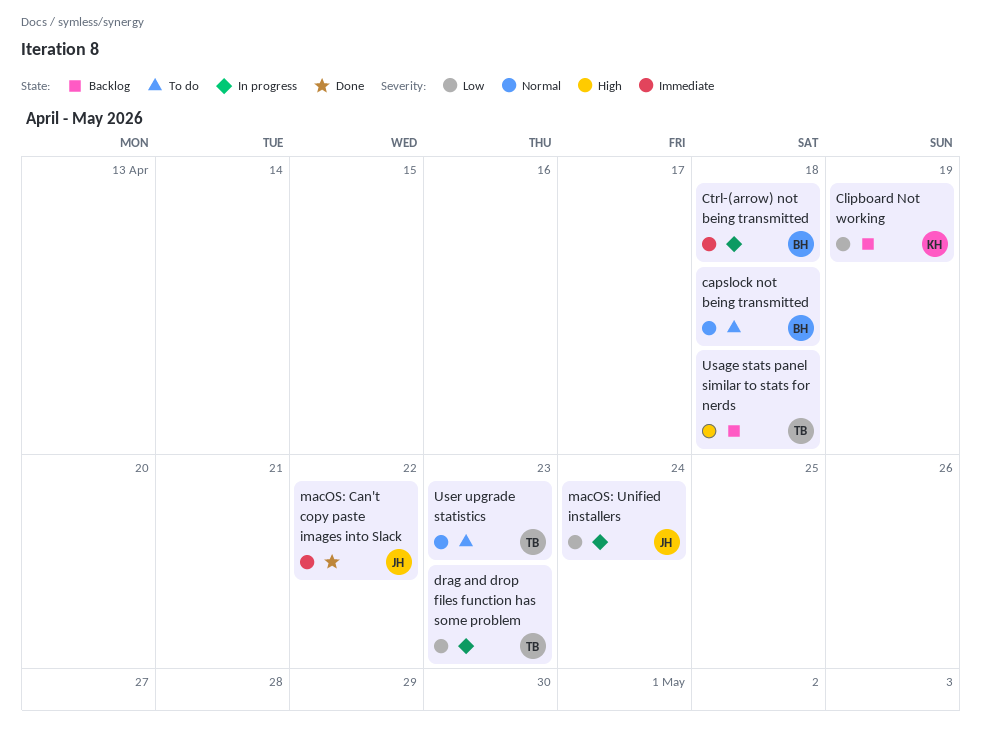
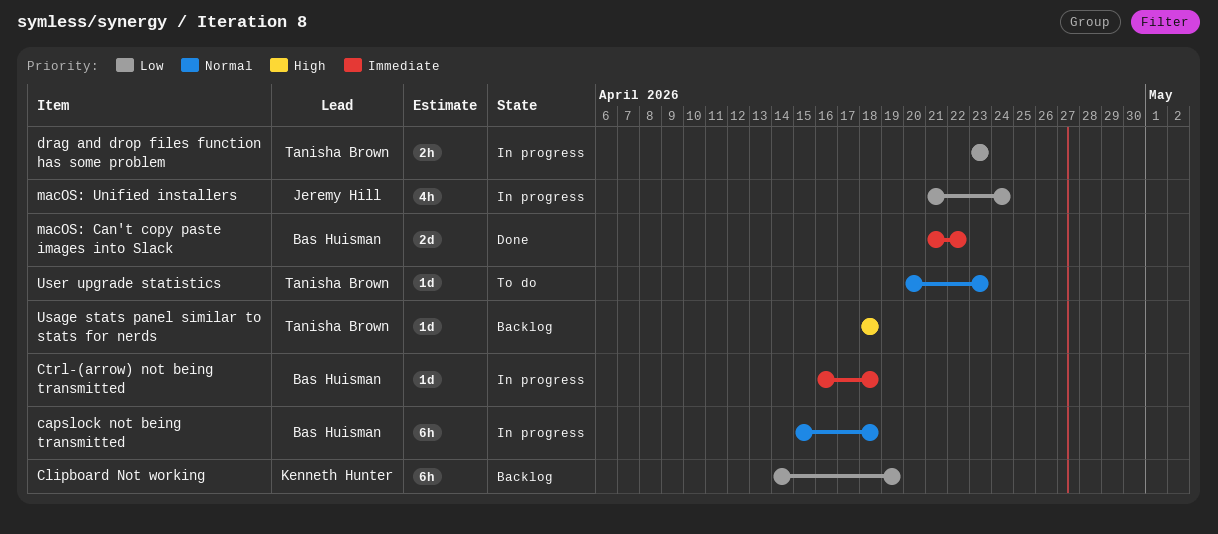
capslock not being transmitted, status: To do -> In progress
macOS: Can't copy paste images into Slack, owner: Jeremy Hill -> Bas Huisman

